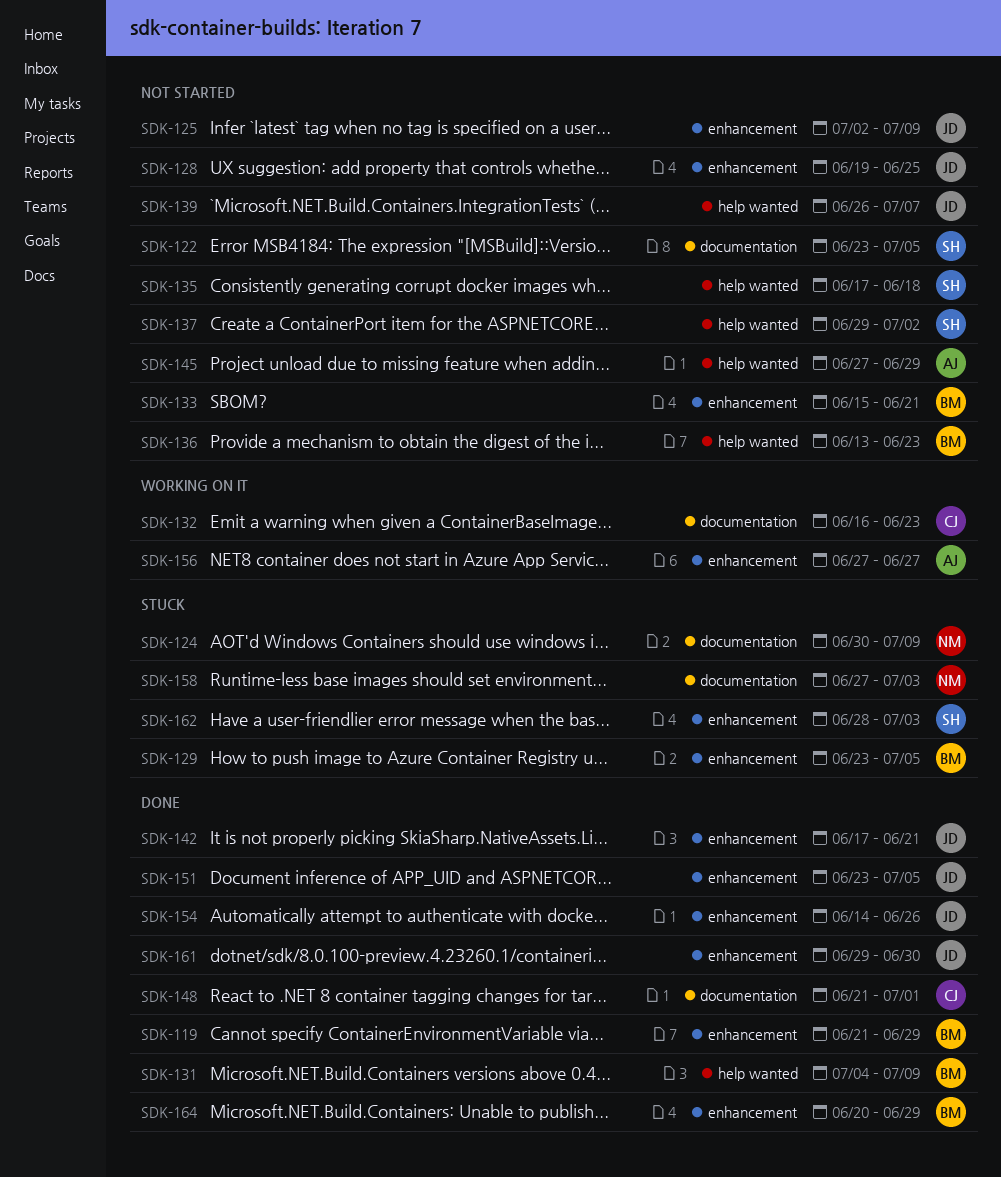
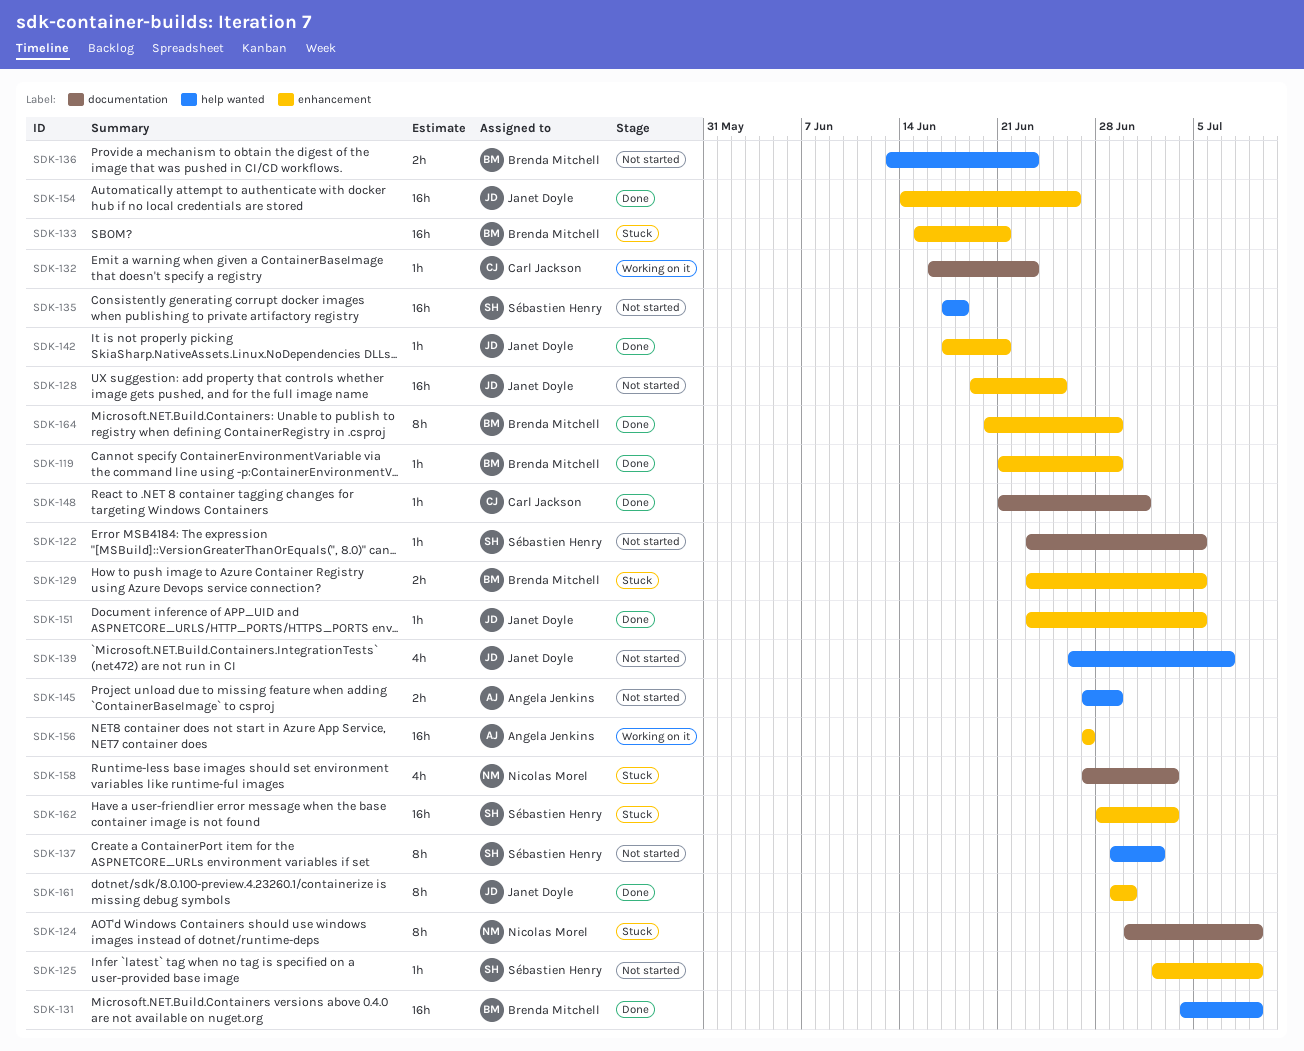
SDK-125, owner: Janet Doyle -> Sébastien Henry
SDK-133, status: Not started -> Stuck

